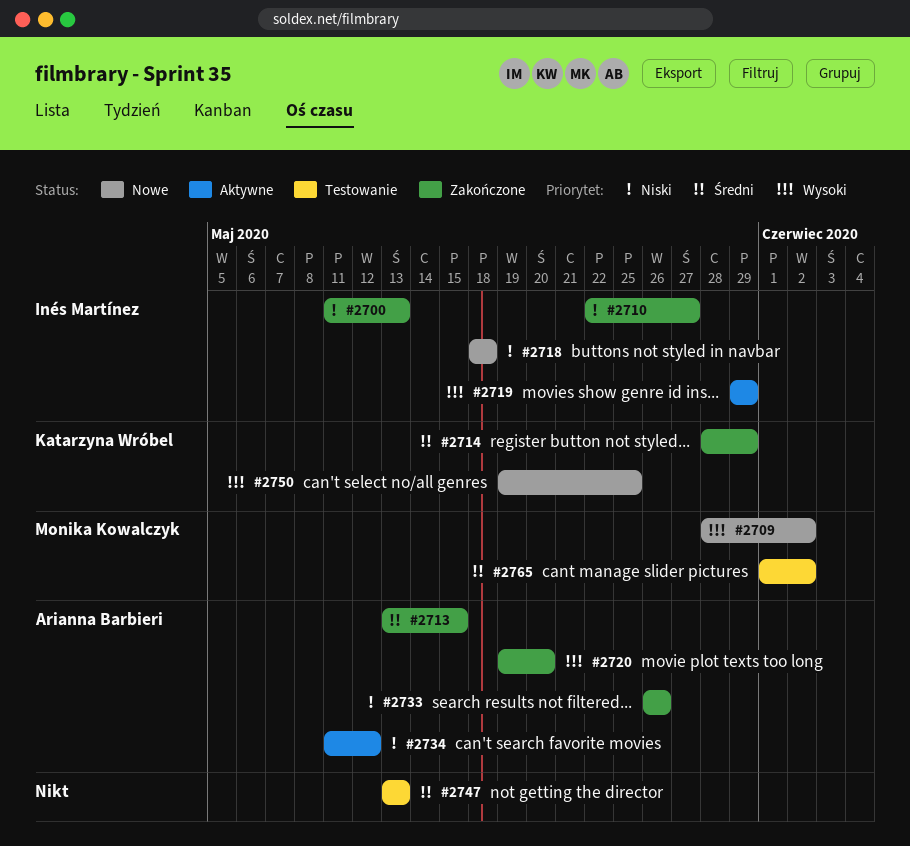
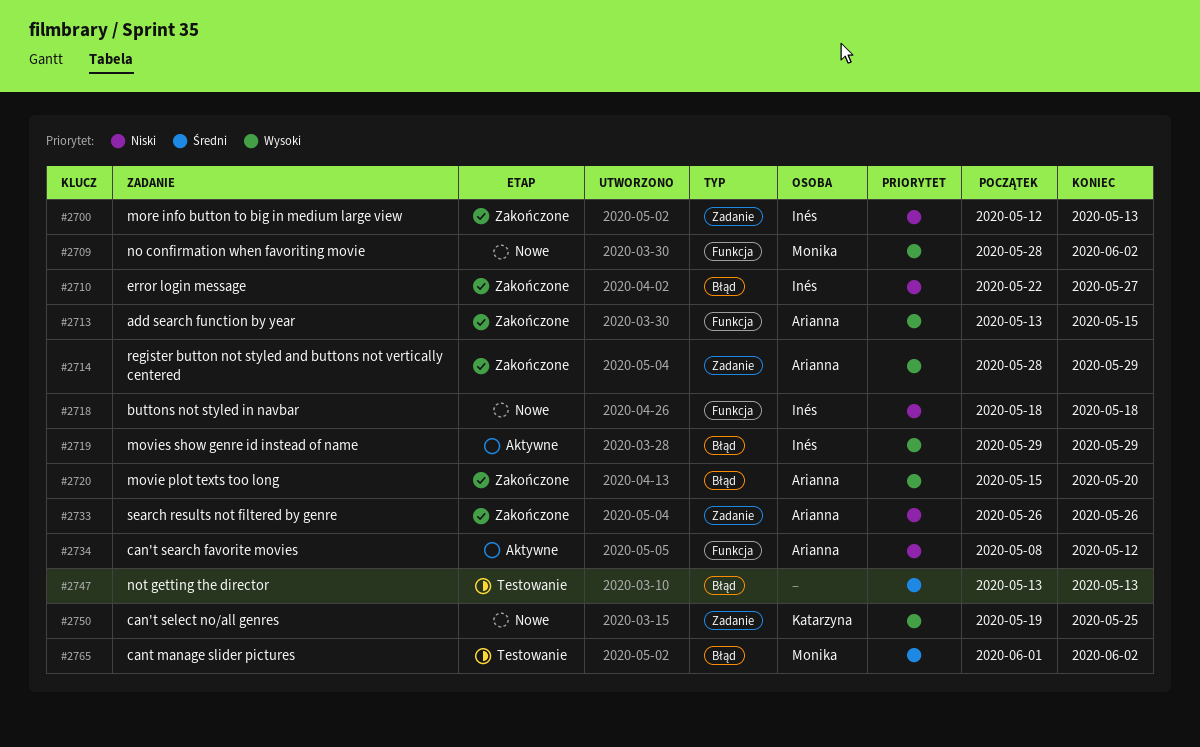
#2700, start: May 11 -> May 12
#2713, priority: Średni -> Wysoki
#2714, owner: Katarzyna Wróbel -> Arianna Barbieri
#2714, priority: Średni -> Wysoki
#2720, start: May 19 -> May 15
#2734, start: May 11 -> May 8

